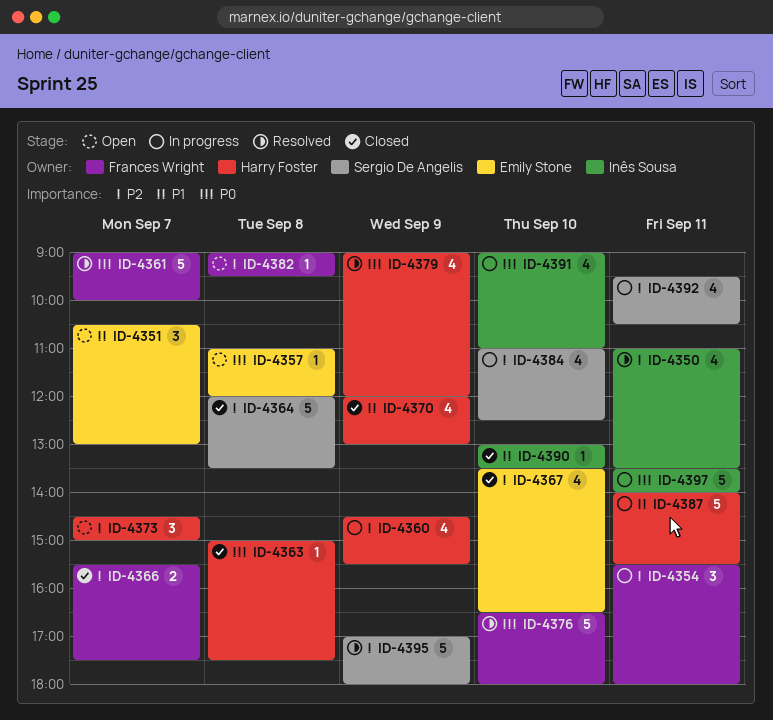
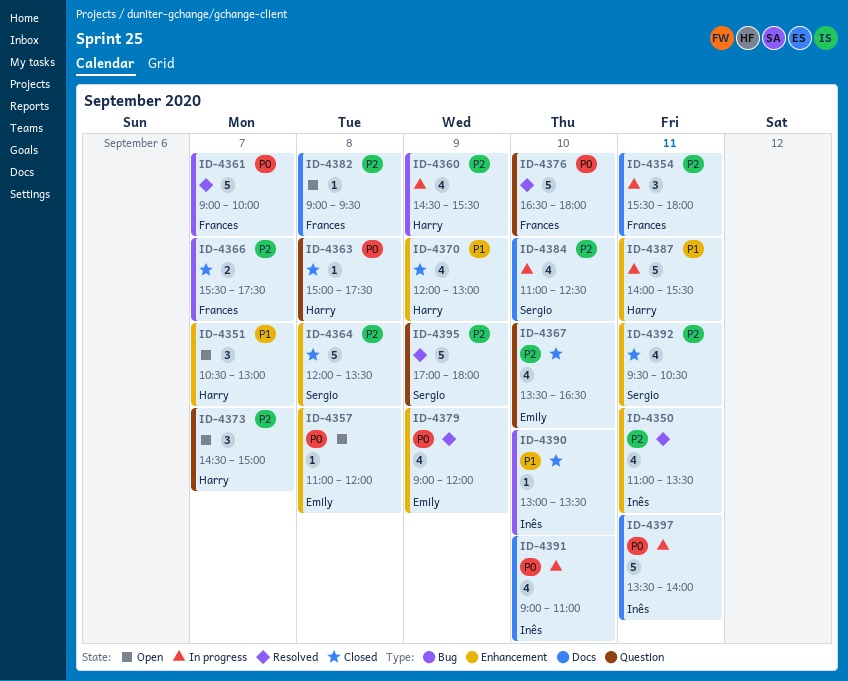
ID-4351, owner: Emily Stone -> Harry Foster
ID-4379, owner: Harry Foster -> Emily Stone
ID-4392, status: In progress -> Closed

